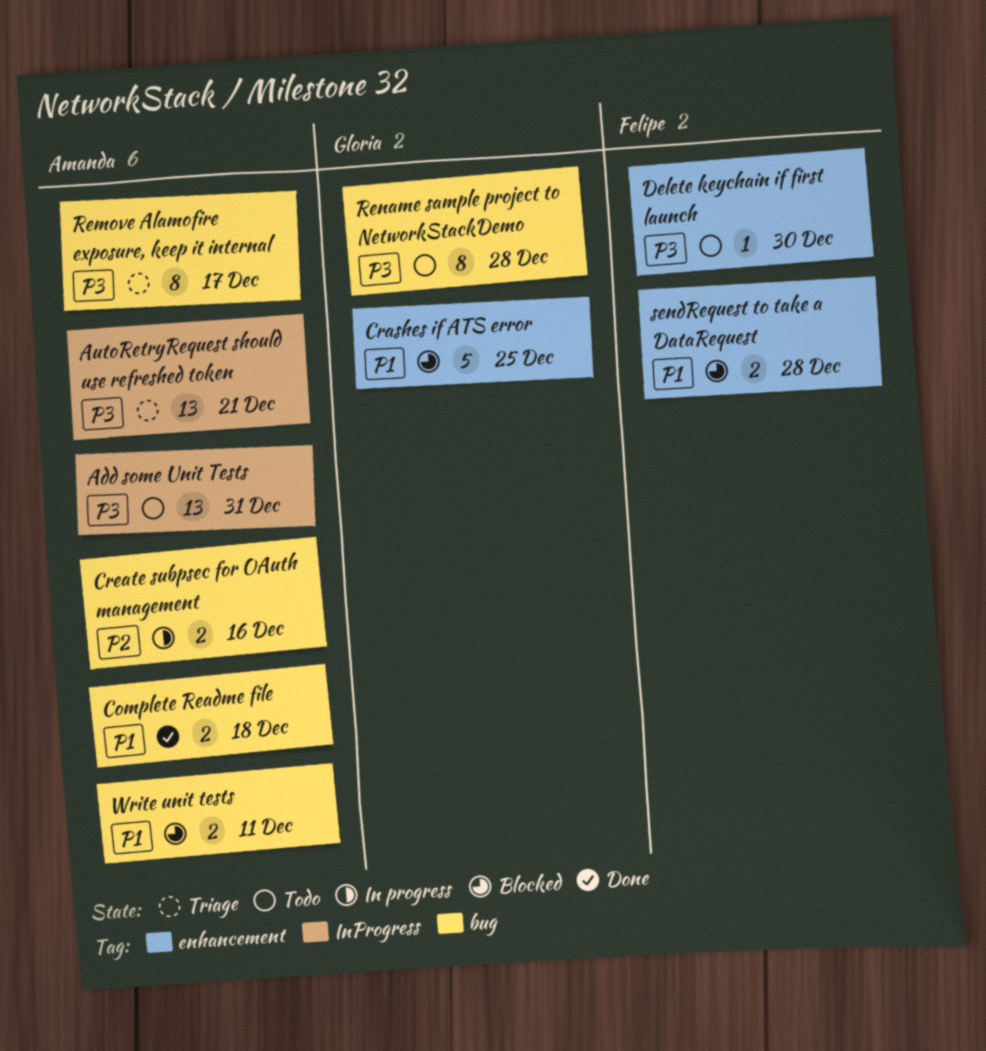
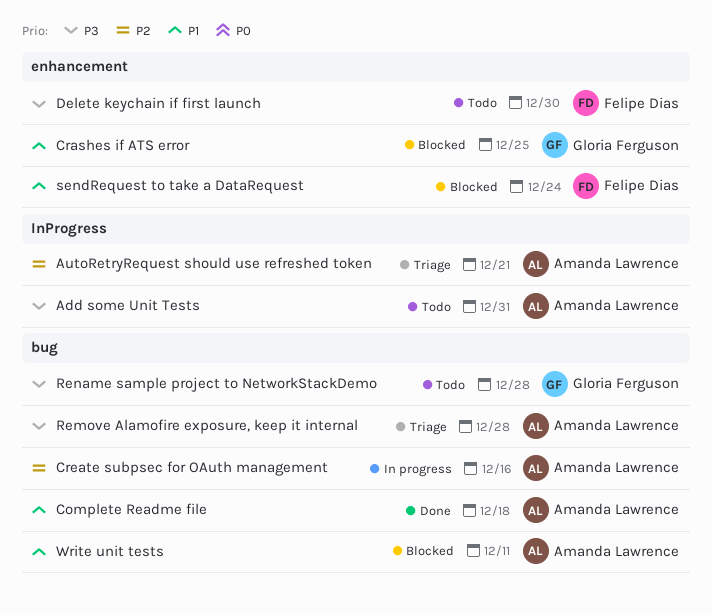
AutoRetryRequest should use refreshed token, priority: P3 -> P2
Remove Alamofire exposure, keep it internal, due: Dec 17 -> Dec 28
sendRequest to take a DataRequest, due: Dec 28 -> Dec 24

